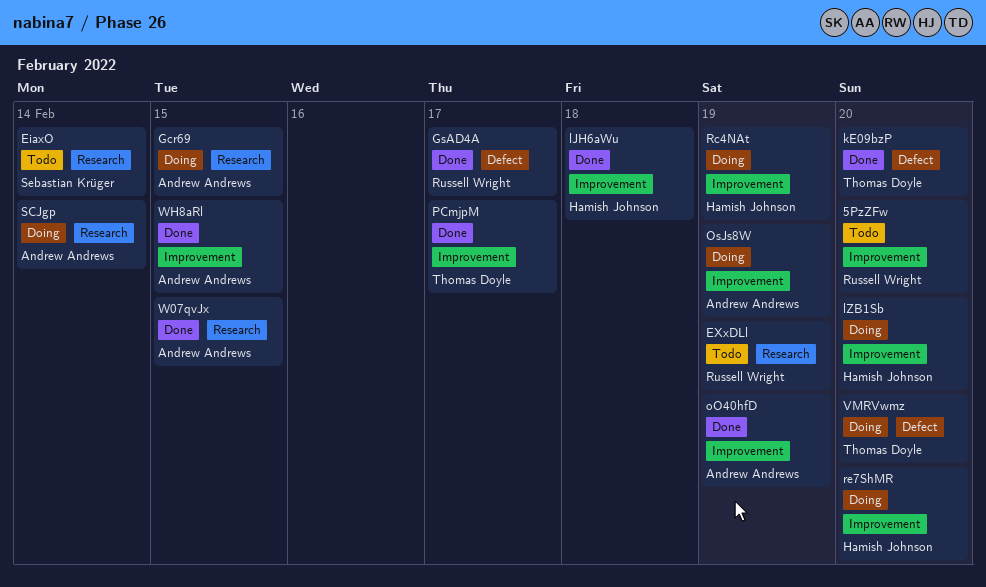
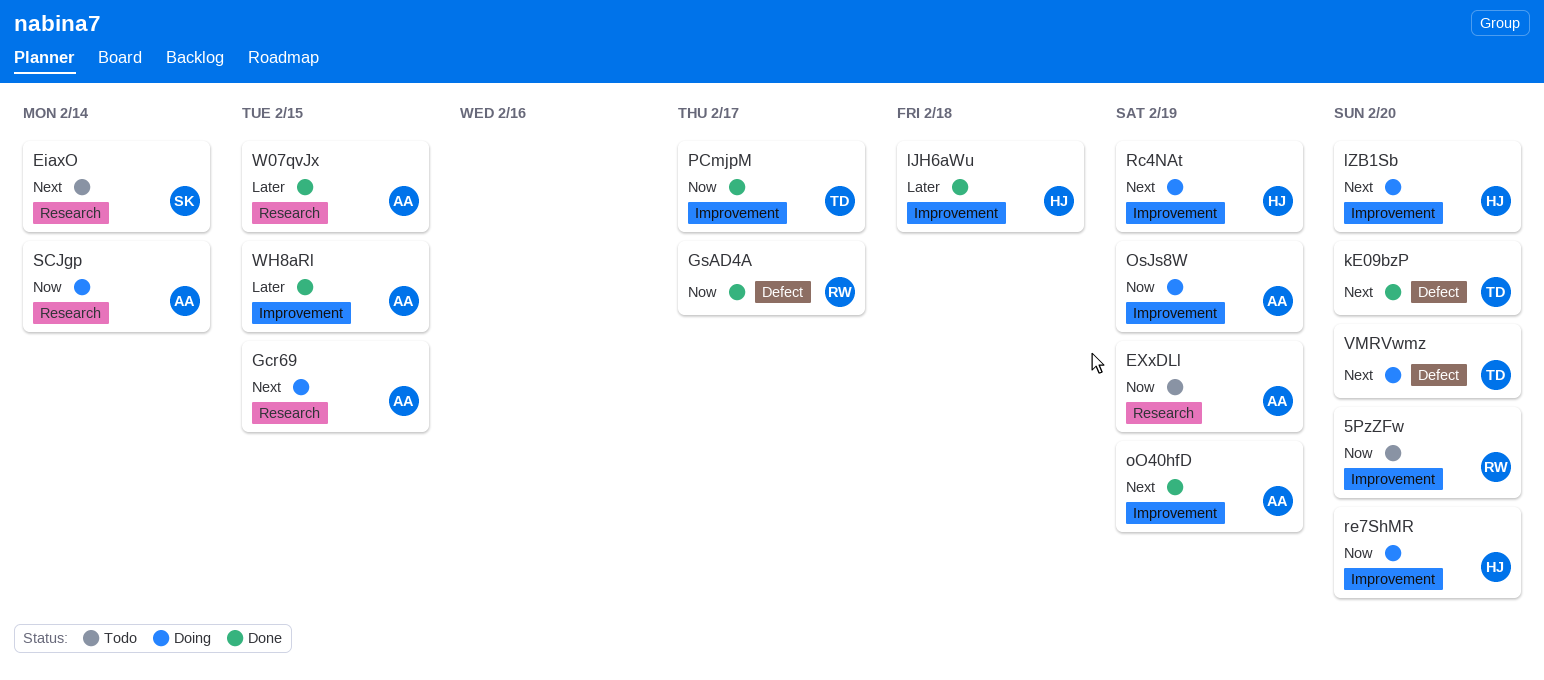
EXxDLl, owner: Russell Wright -> Andrew Andrews

